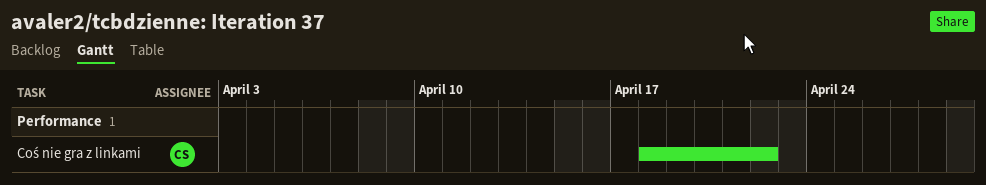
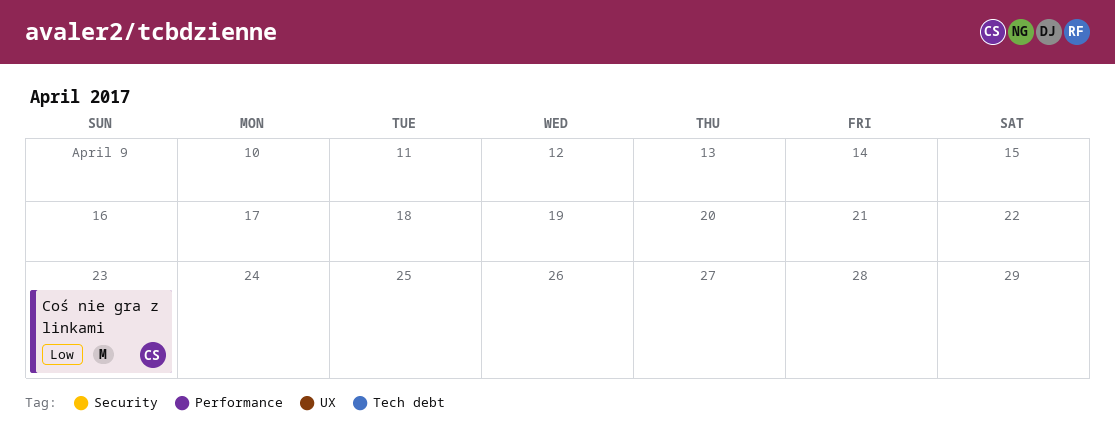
Coś nie gra z linkami, due: Apr 22 -> Apr 23

